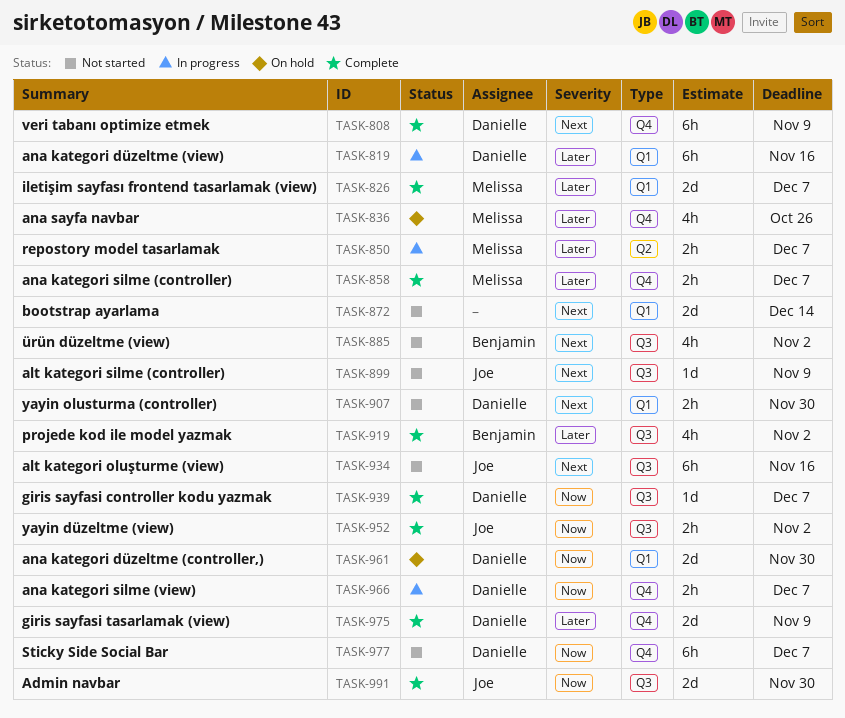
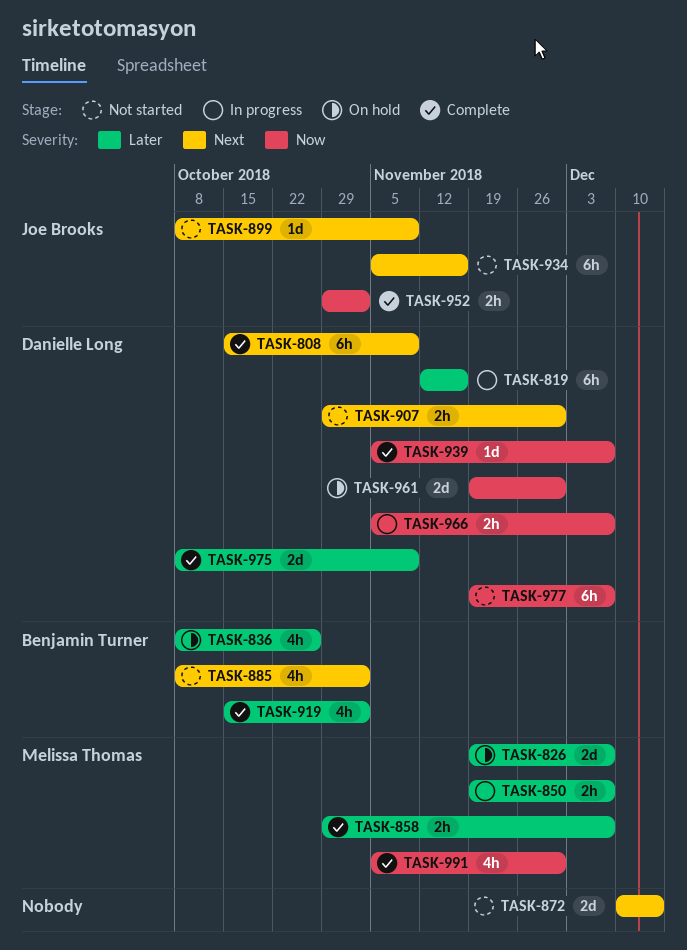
TASK-826, status: Complete -> On hold
TASK-836, owner: Melissa Thomas -> Benjamin Turner
TASK-991, owner: Joe Brooks -> Melissa Thomas
TASK-991, estimate: 2d -> 4h

